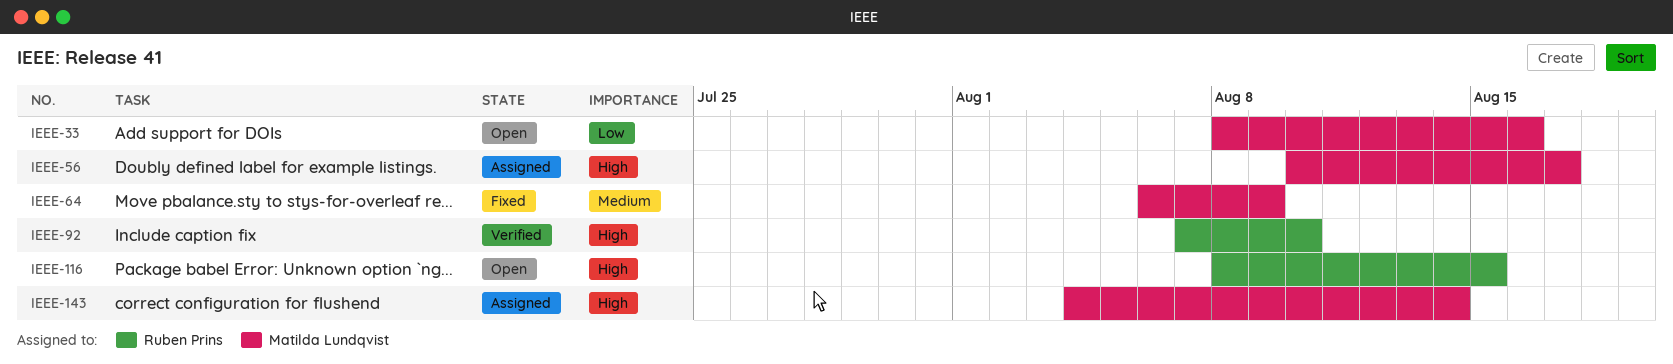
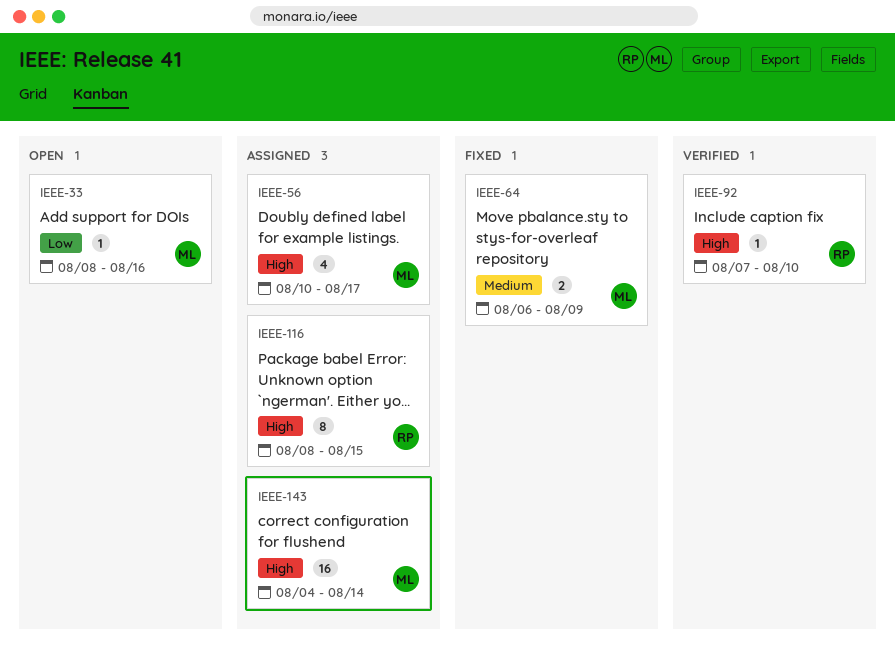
IEEE-116, status: Open -> Assigned

